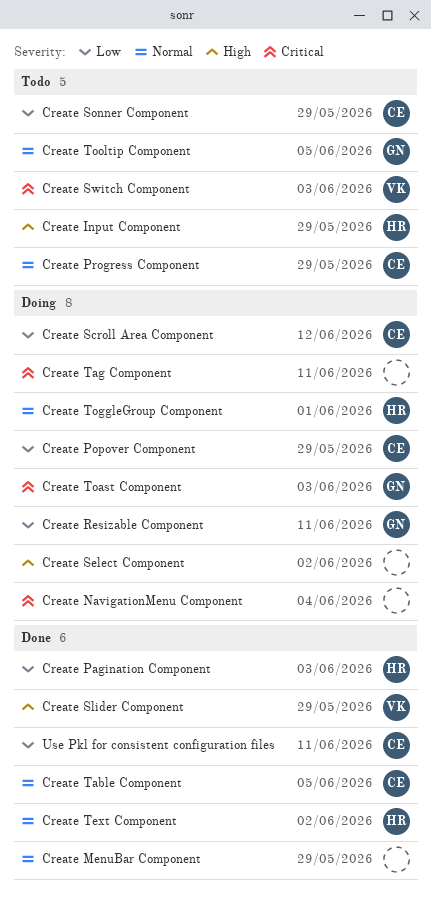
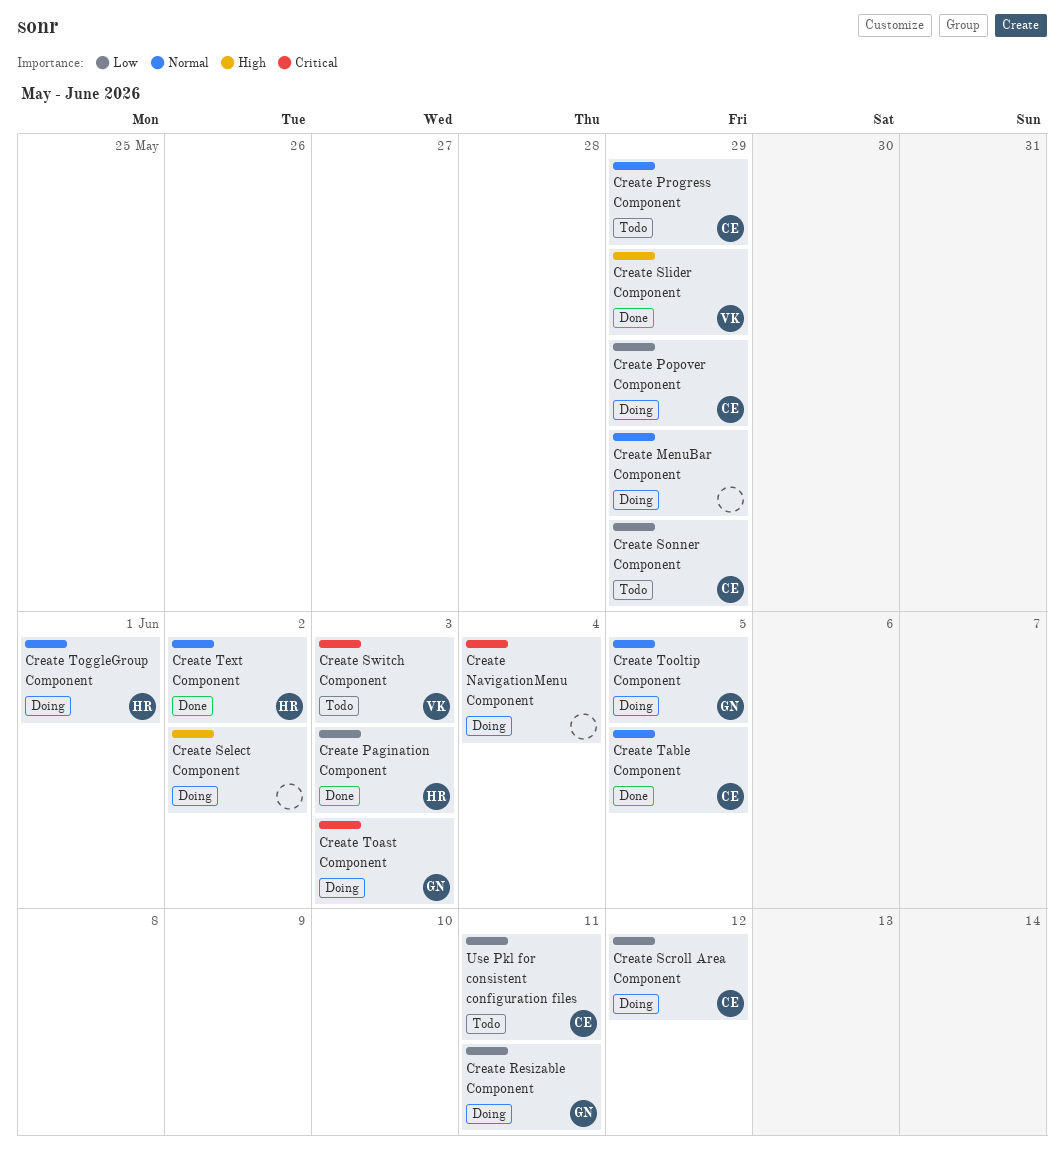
Create Input Component: present -> none
Create MenuBar Component, status: Done -> Doing
Create Tag Component: present -> none
Create Tooltip Component, status: Todo -> Doing
Use Pkl for consistent configuration files, status: Done -> Todo

